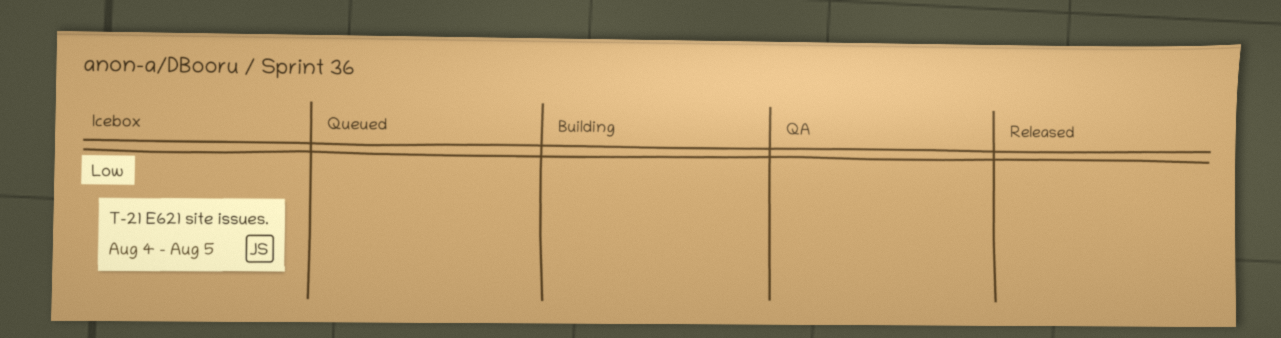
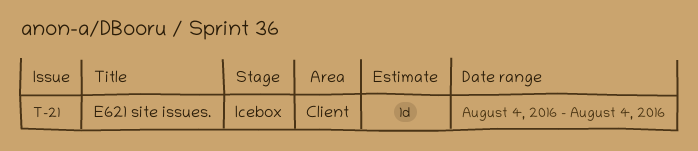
T-21, due: Aug 5 -> Aug 4

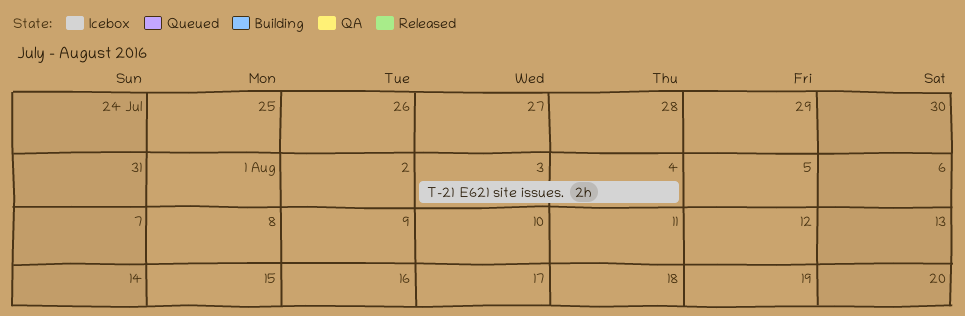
T-21, estimate: 1d -> 2h
T-21, start: Aug 4 -> Aug 3

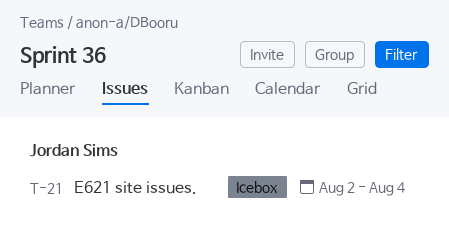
T-21, start: Aug 3 -> Aug 2

